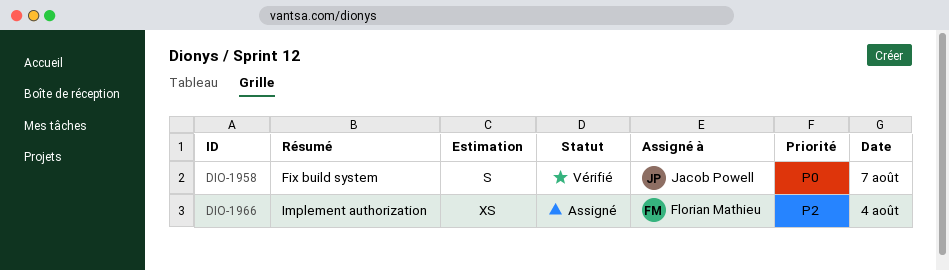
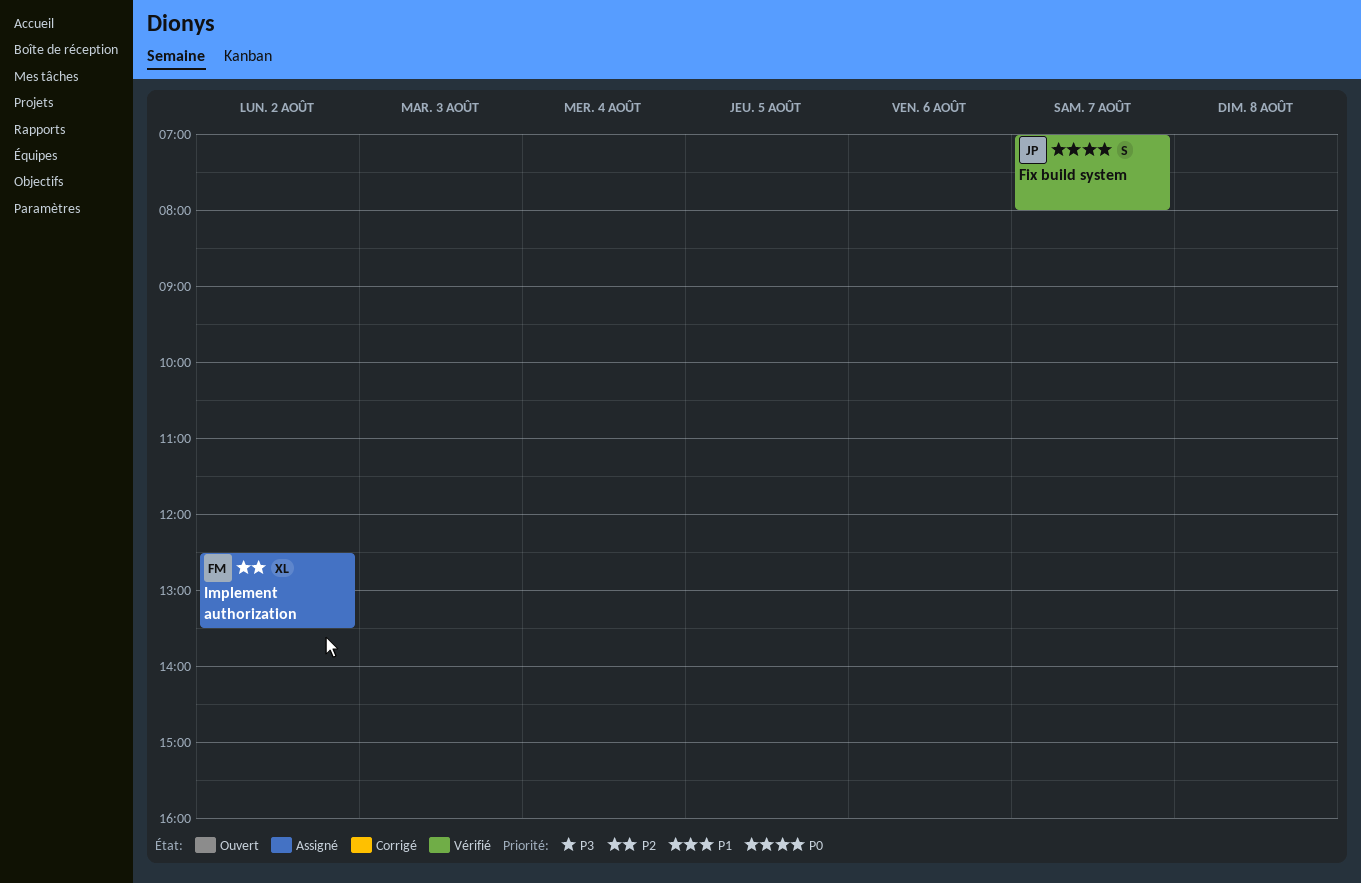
Implement authorization, estimate: XS -> XL
Implement authorization, day: Aug 4 -> Aug 2

